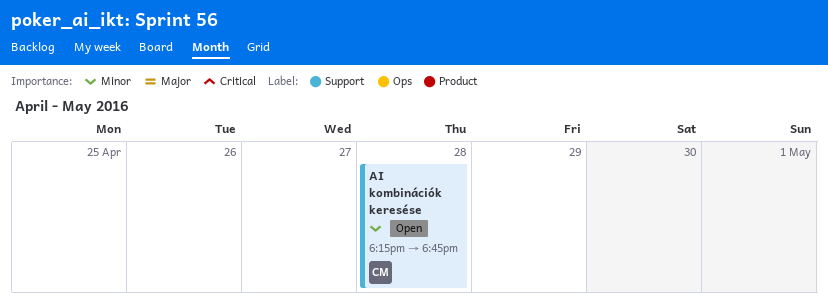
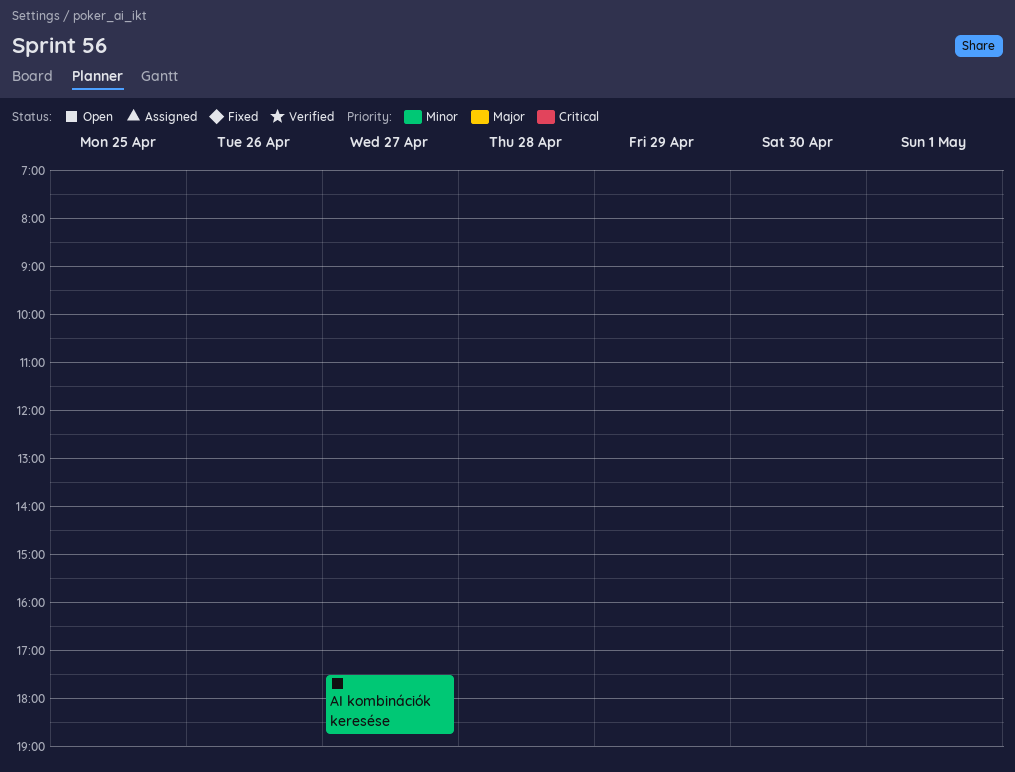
AI kombinációk keresése, day: Apr 28 -> Apr 27
AI kombinációk keresése, begins: 18:15 -> 17:30

